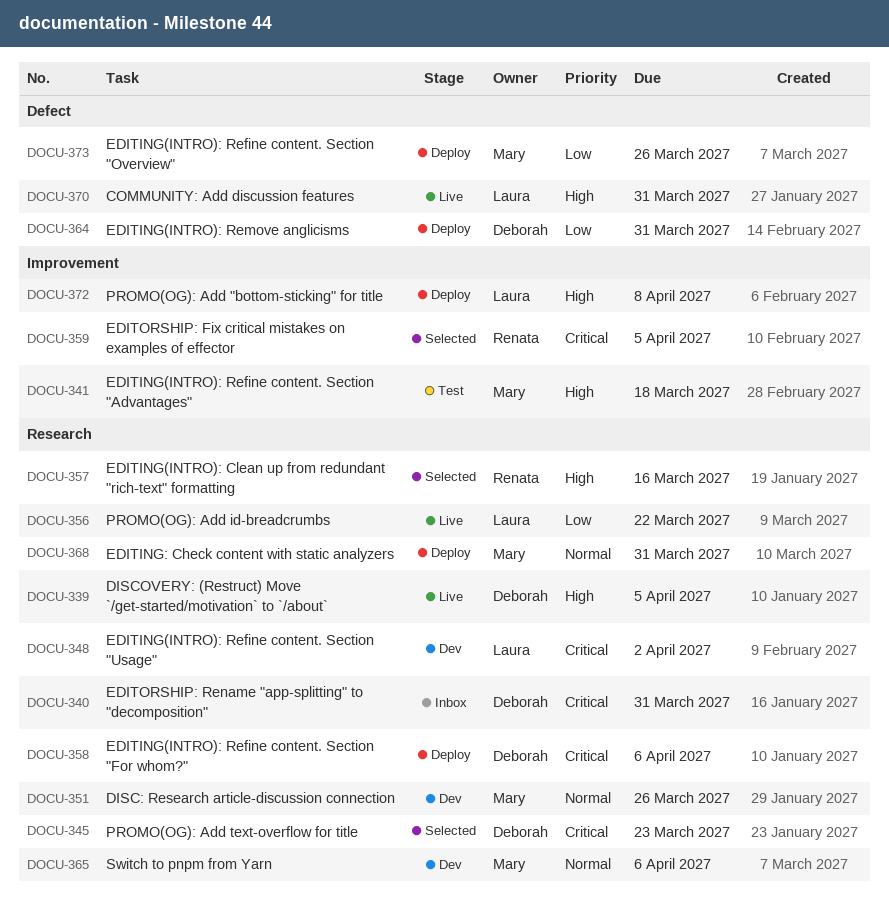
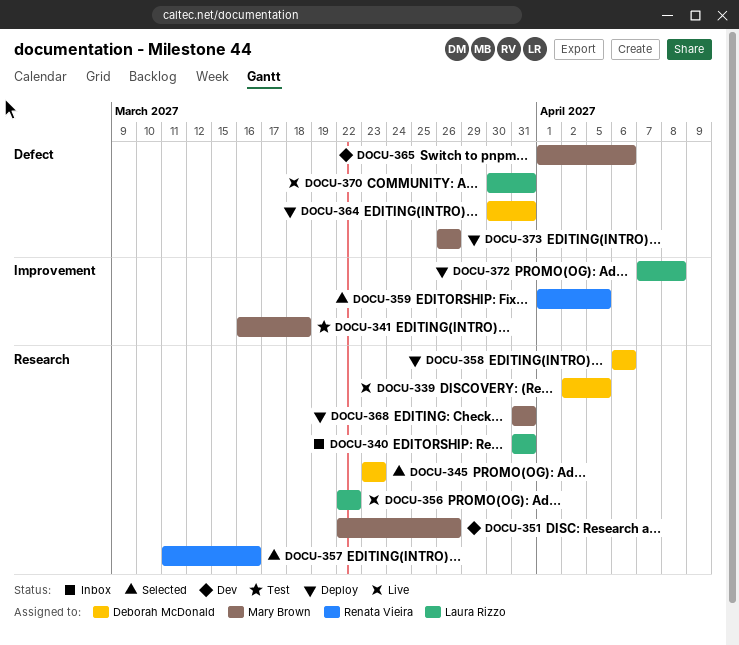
DOCU-340, owner: Deborah McDonald -> Laura Rizzo
DOCU-348: present -> none
DOCU-365, label: Research -> Defect

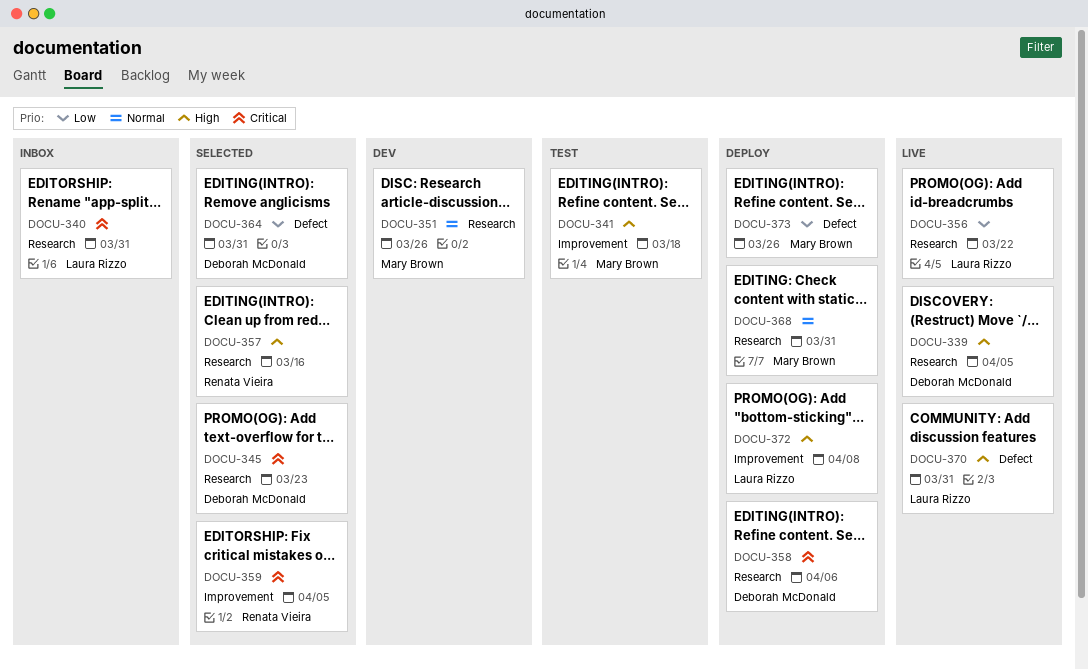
DOCU-364, status: Deploy -> Selected
DOCU-365: present -> none

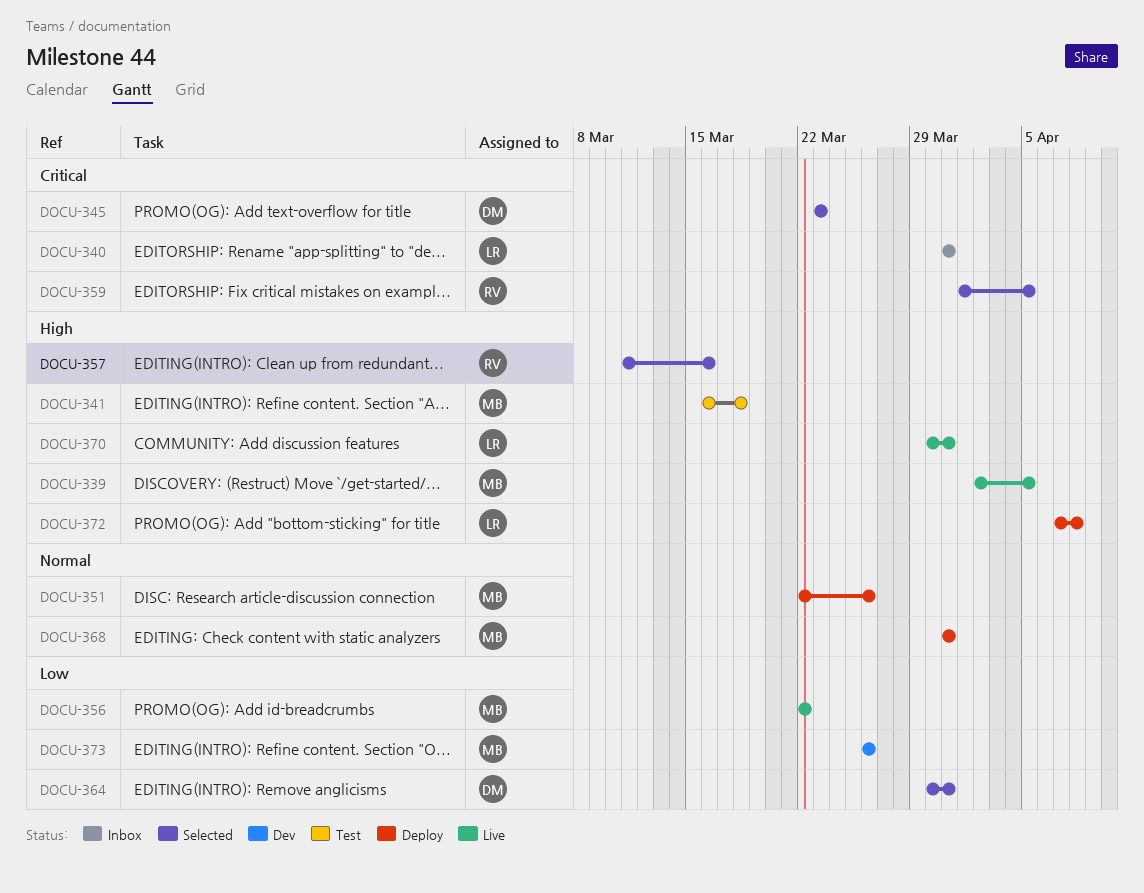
DOCU-339, owner: Deborah McDonald -> Mary Brown
DOCU-351, status: Dev -> Deploy
DOCU-356, owner: Laura Rizzo -> Mary Brown
DOCU-358: present -> none
DOCU-373, status: Deploy -> Dev

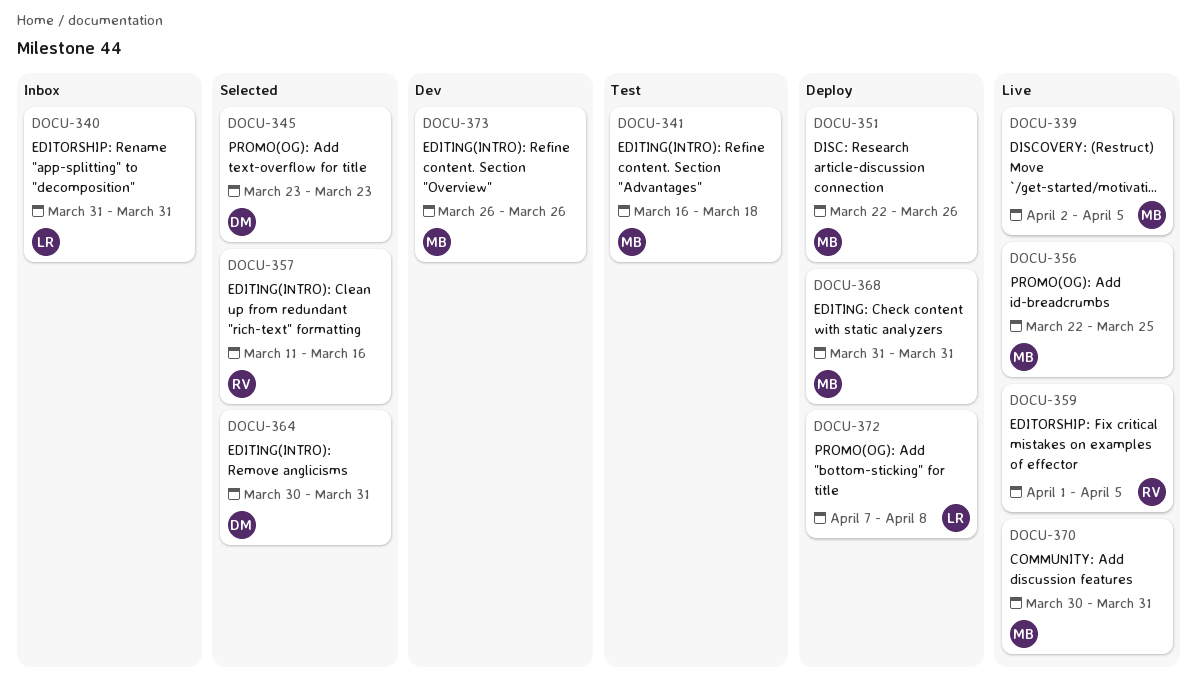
DOCU-356, due: Mar 22 -> Mar 25
DOCU-359, status: Selected -> Live
DOCU-370, owner: LR -> MB

